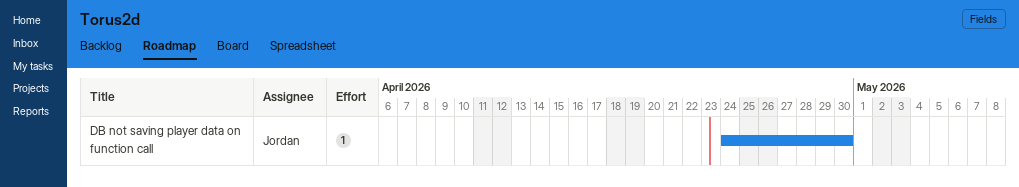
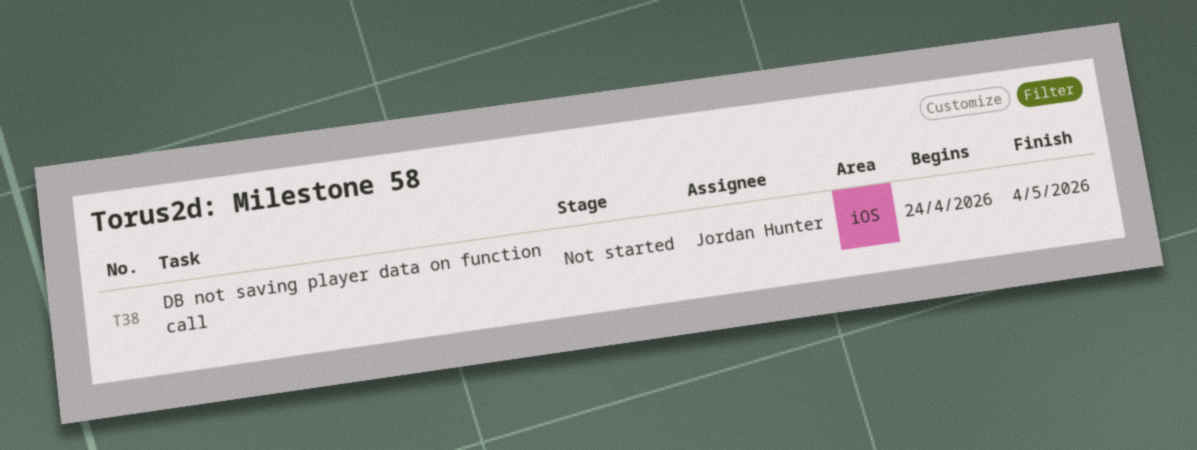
DB not saving player data on function call, due: Apr 30 -> May 4

